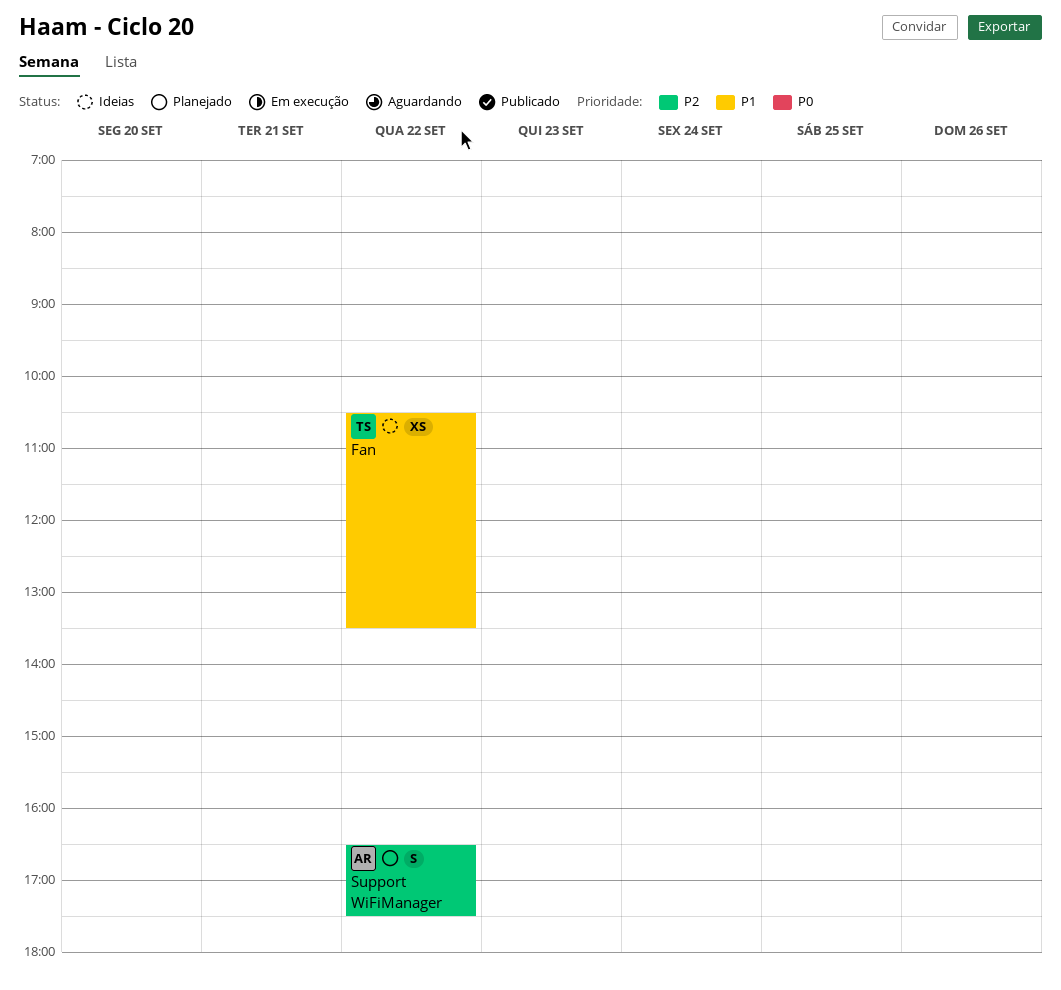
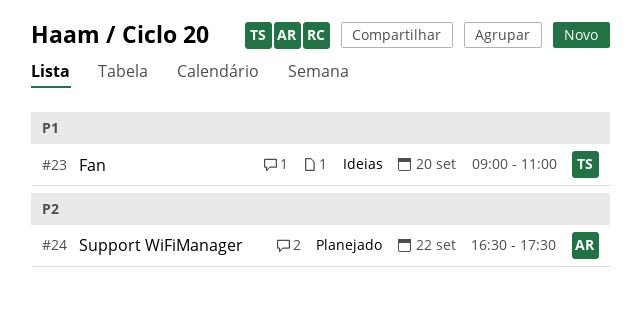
Fan, day: Sep 22 -> Sep 20
Fan, begins: 10:30 -> 09:00
Fan, ends: 13:30 -> 11:00

